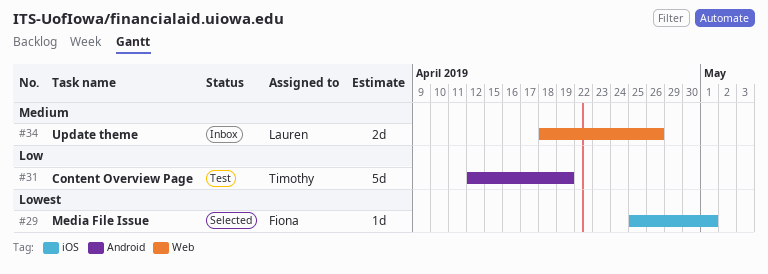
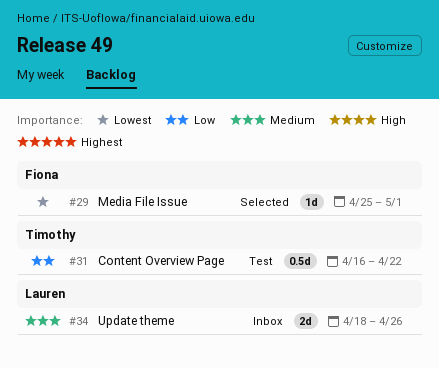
#31, estimate: 5d -> 0.5d
#31, start: Apr 12 -> Apr 16
#31, due: Apr 19 -> Apr 22

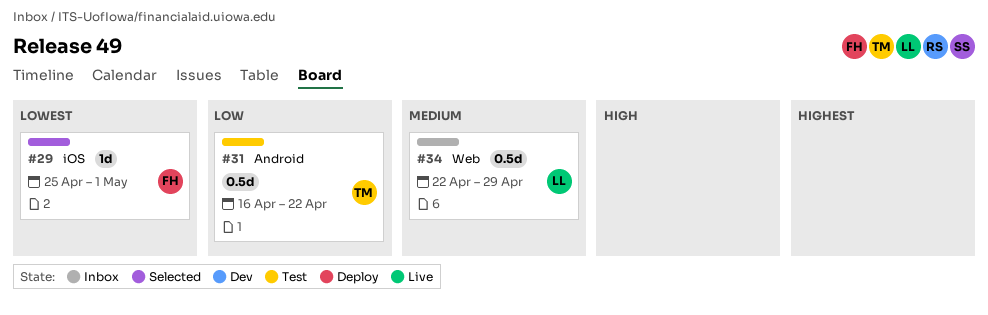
#34, estimate: 2d -> 0.5d
#34, start: Apr 18 -> Apr 22
#34, due: Apr 26 -> Apr 29

